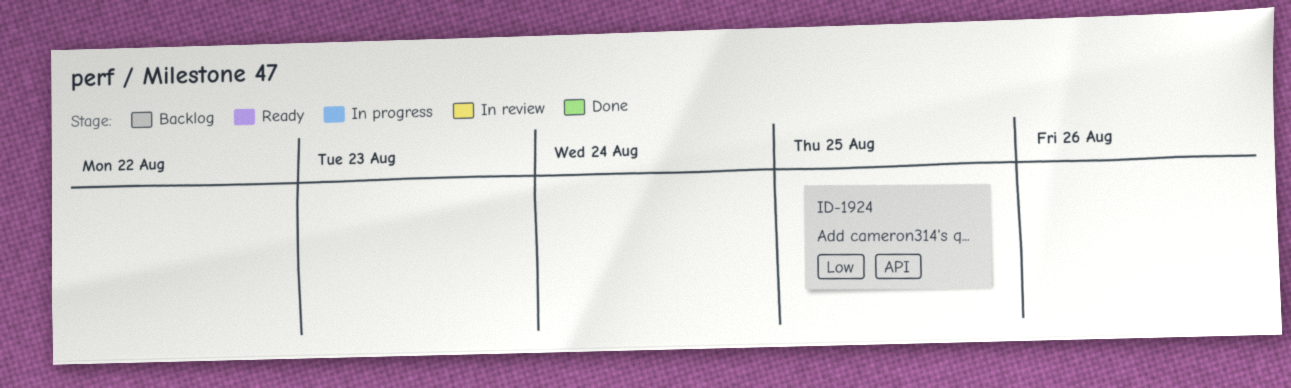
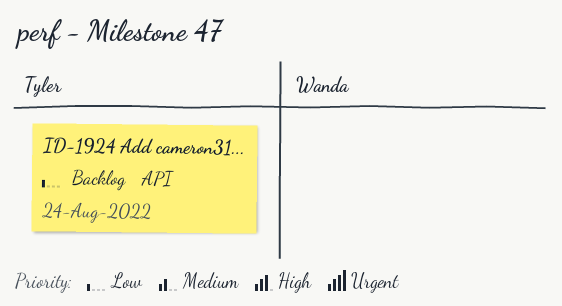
ID-1924, due: Aug 25 -> Aug 24

